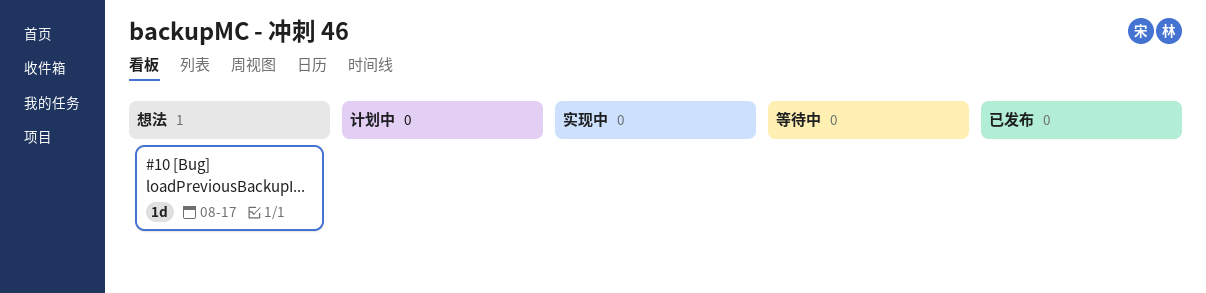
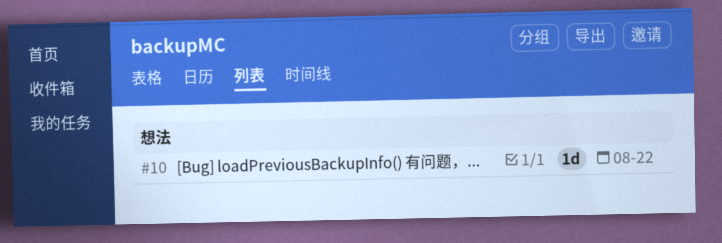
#10, due: Aug 17 -> Aug 22

